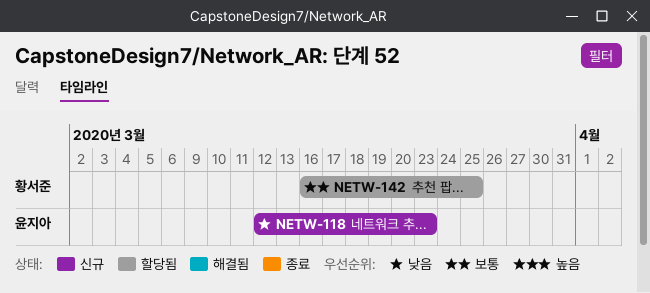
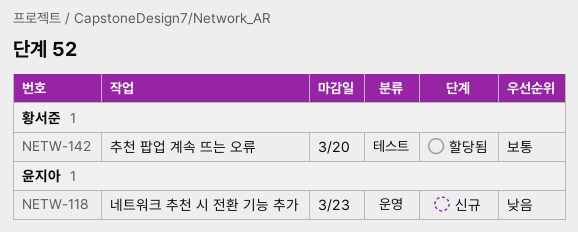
NETW-142, due: Mar 25 -> Mar 20

